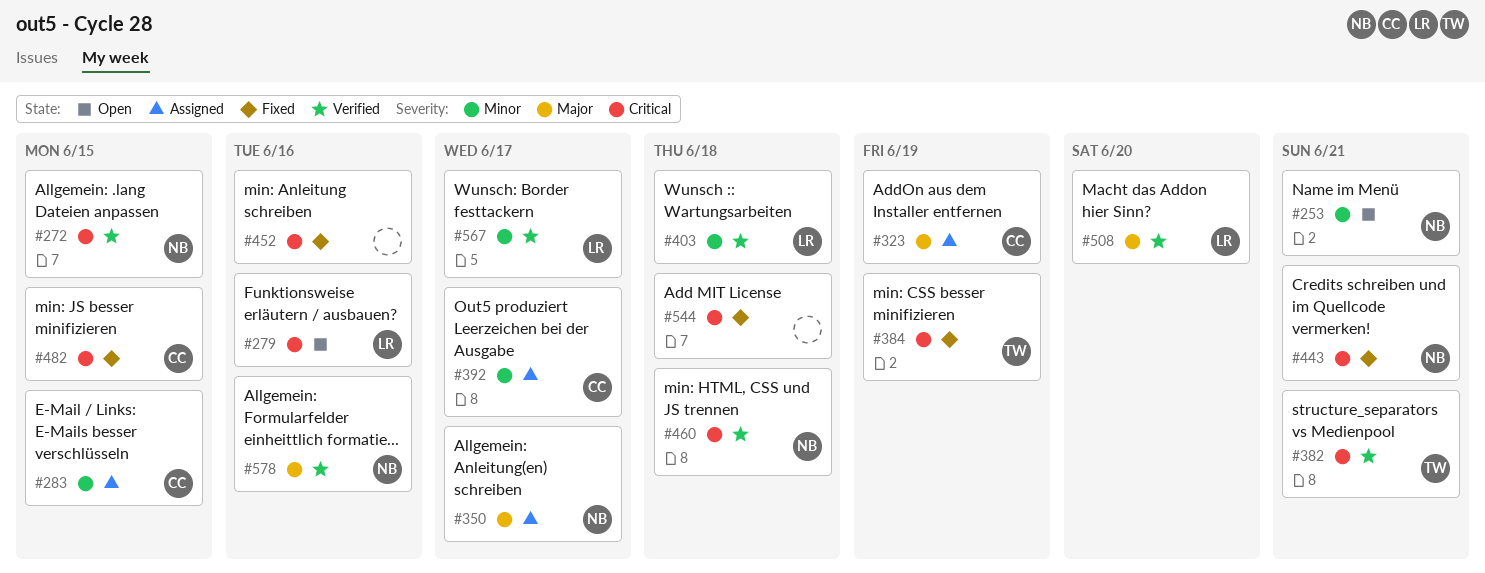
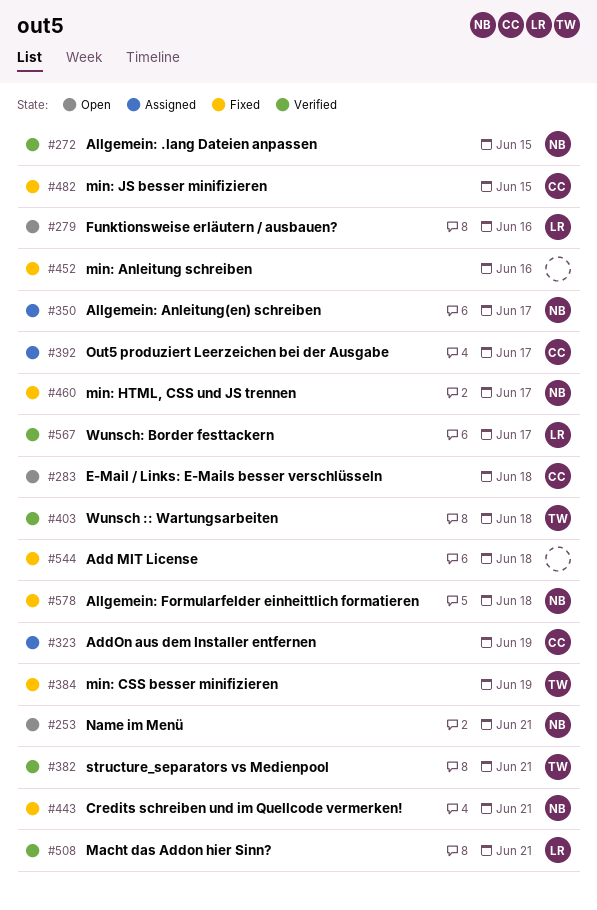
#283, status: Assigned -> Open
#283, due: Jun 15 -> Jun 18
#403, owner: LR -> TW
#460, status: Verified -> Fixed
#460, due: Jun 18 -> Jun 17
#508, due: Jun 20 -> Jun 21
#578, status: Verified -> Fixed
#578, due: Jun 16 -> Jun 18

